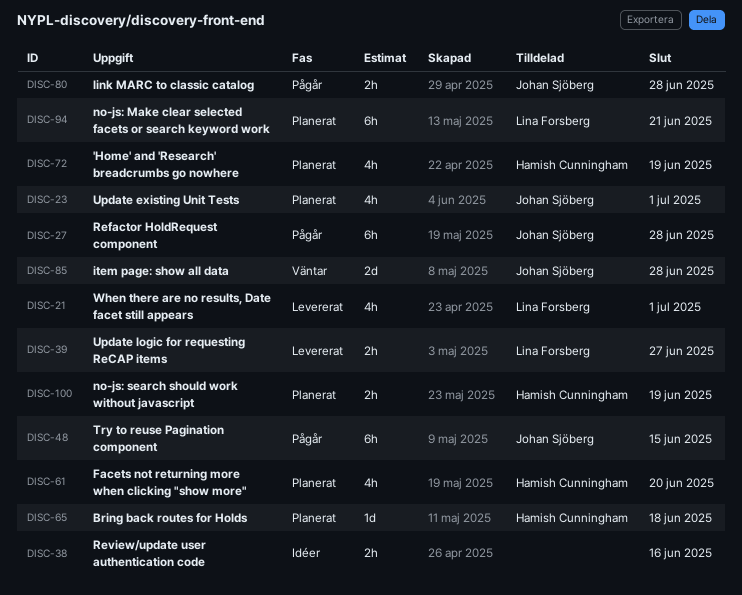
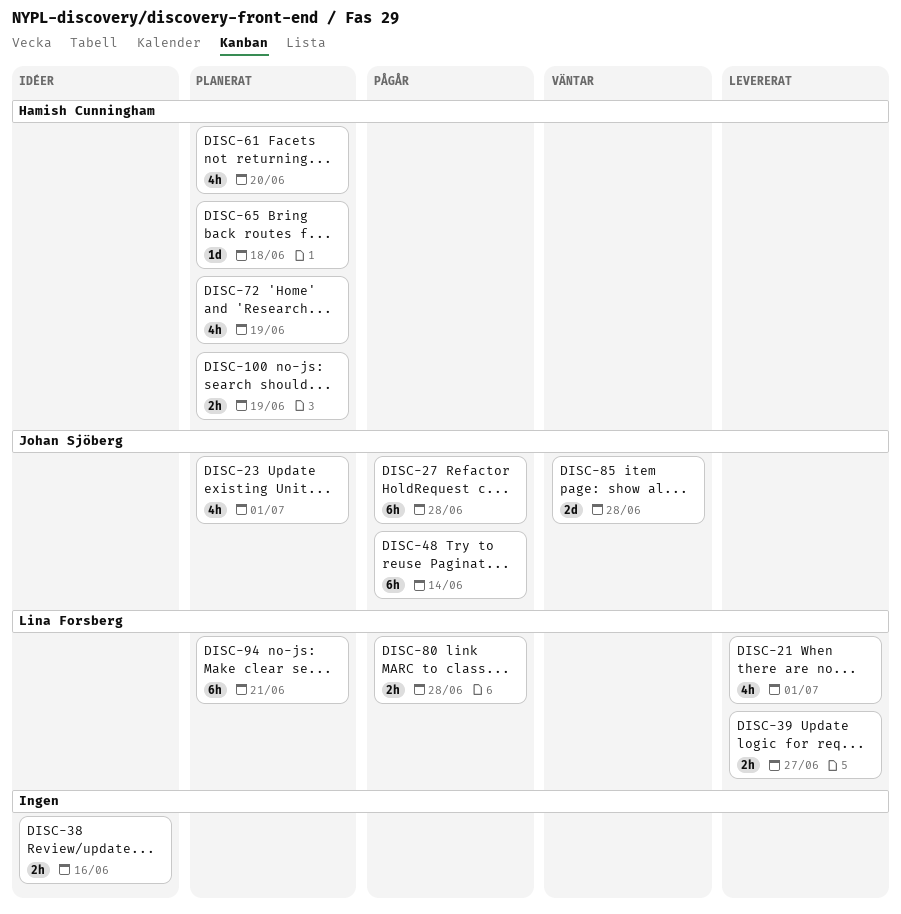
DISC-48, due: Jun 15 -> Jun 14
DISC-80, owner: Johan Sjöberg -> Lina Forsberg

